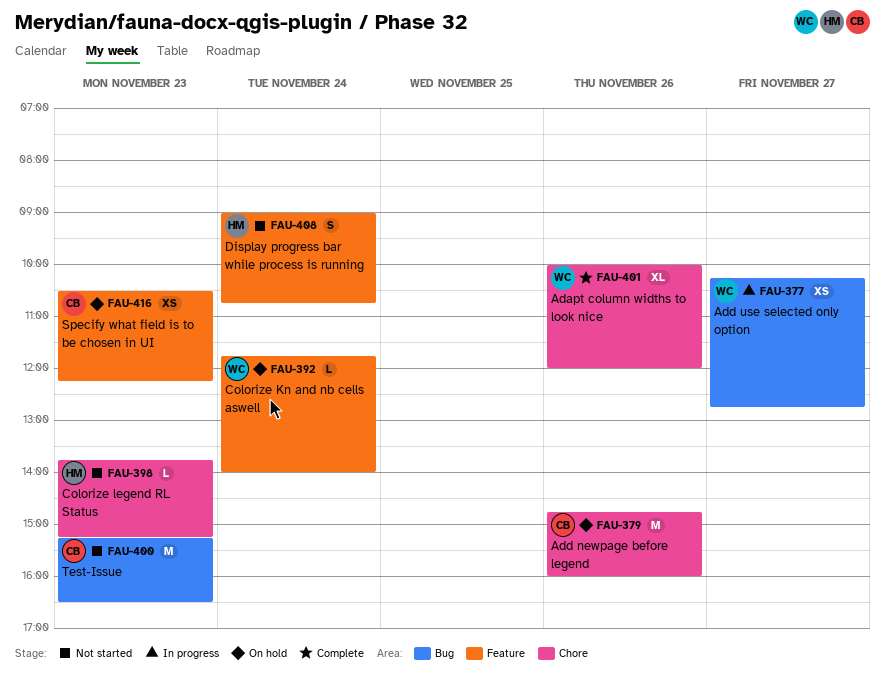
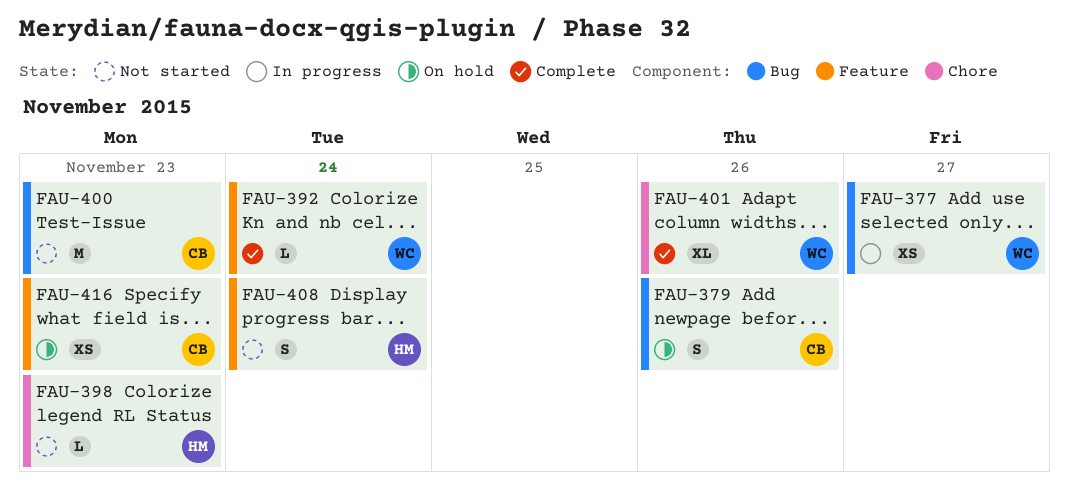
FAU-379, label: Chore -> Bug
FAU-379, estimate: M -> S
FAU-392, status: On hold -> Complete

